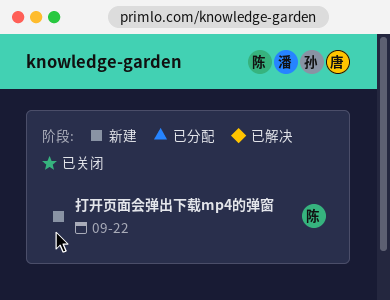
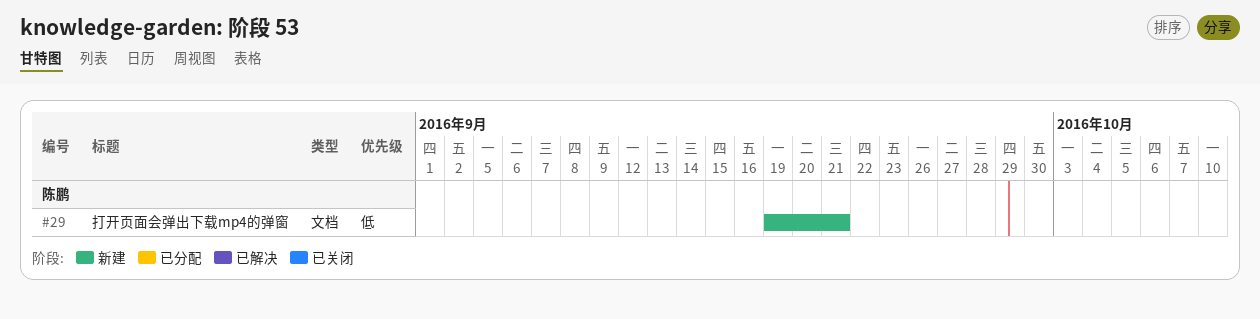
打开页面会弹出下载mp4的弹窗, due: Sep 22 -> Sep 21

